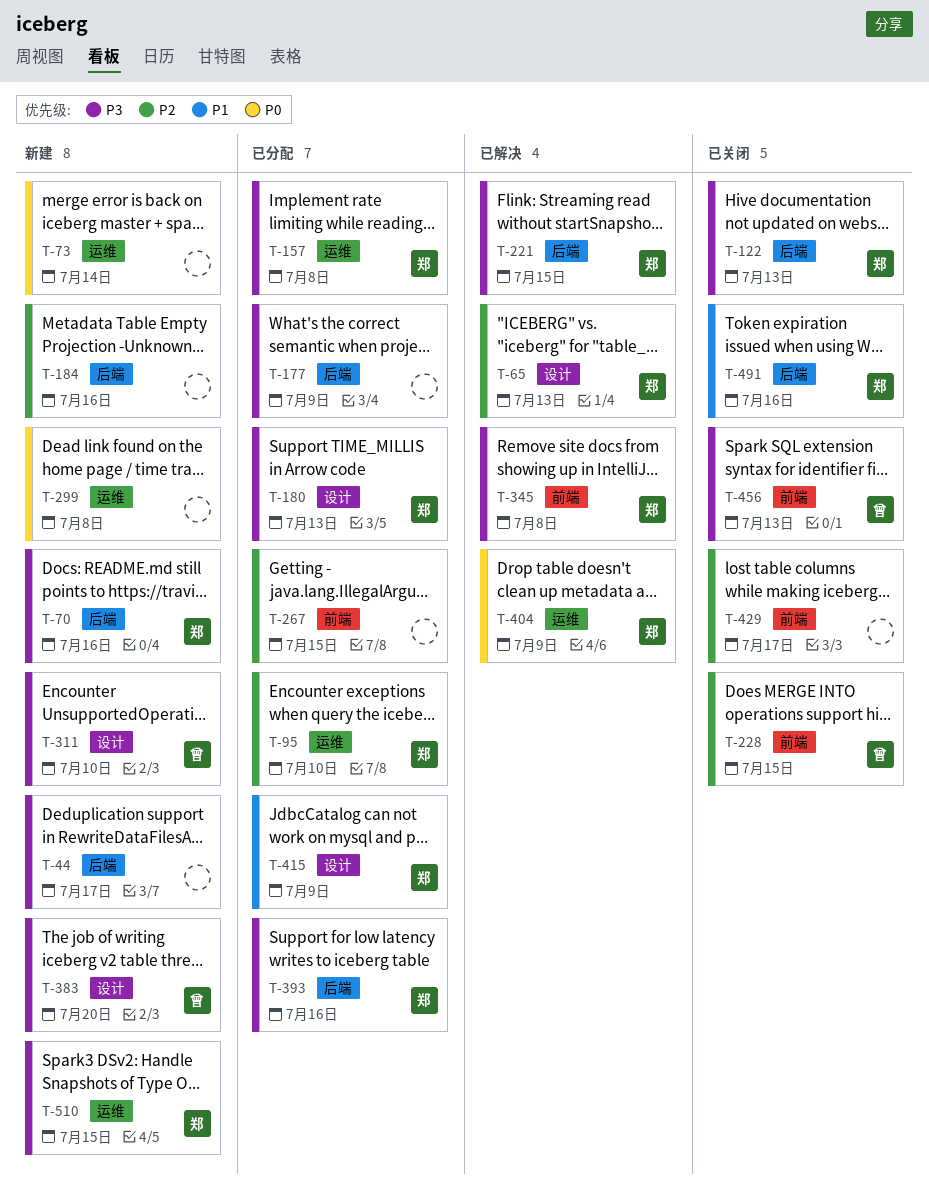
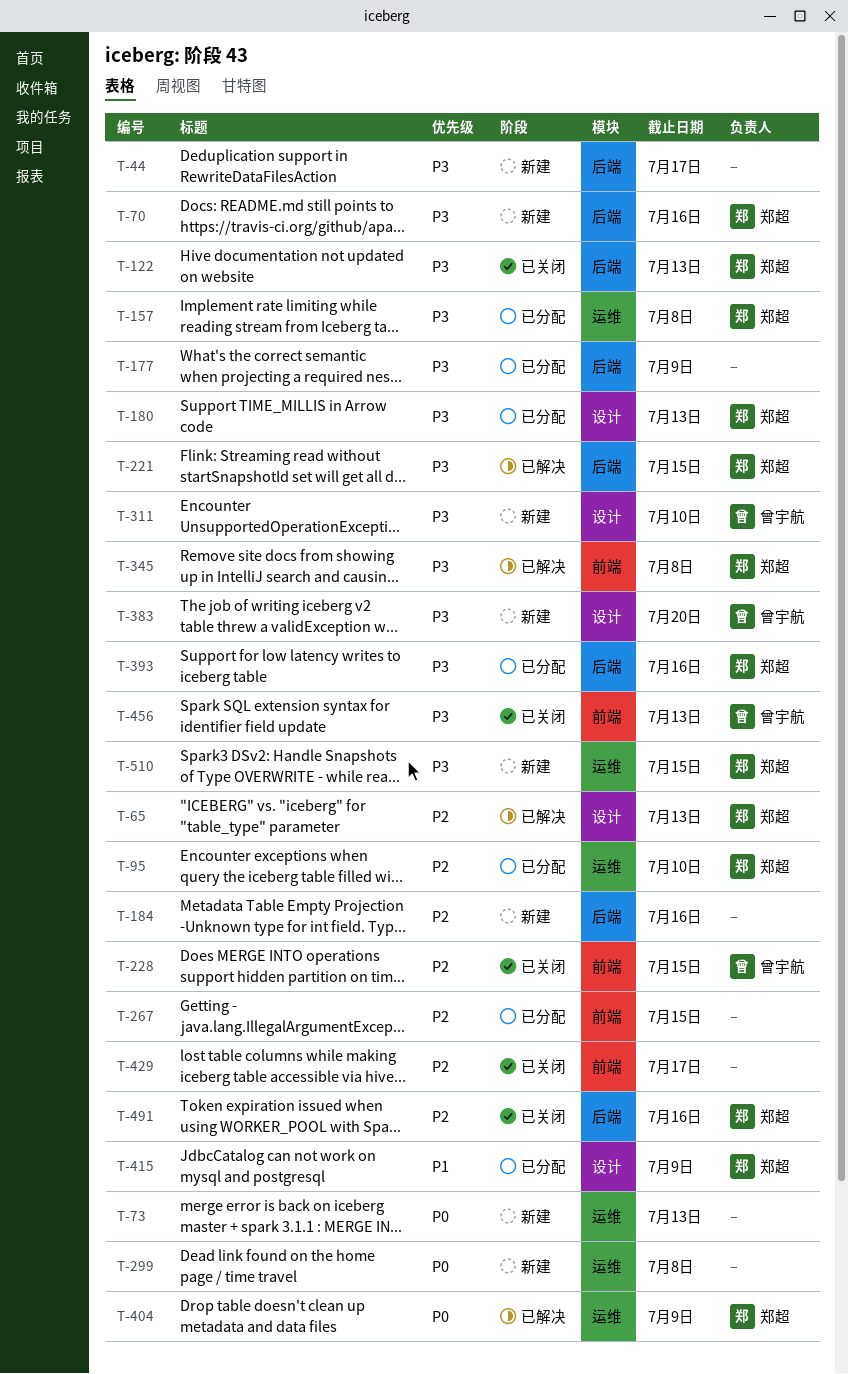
T-73, due: Jul 14 -> Jul 13
T-491, priority: P1 -> P2

